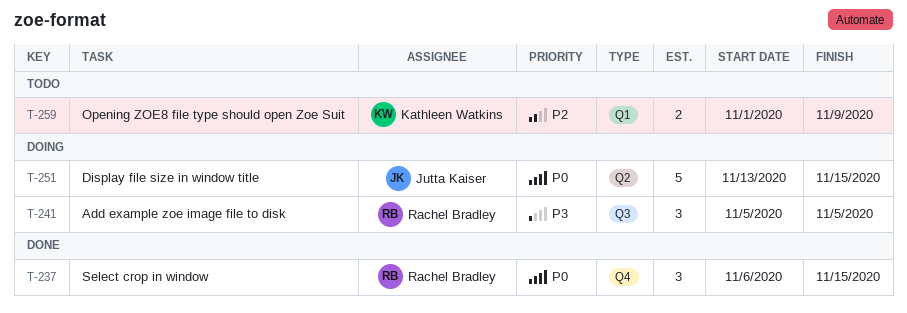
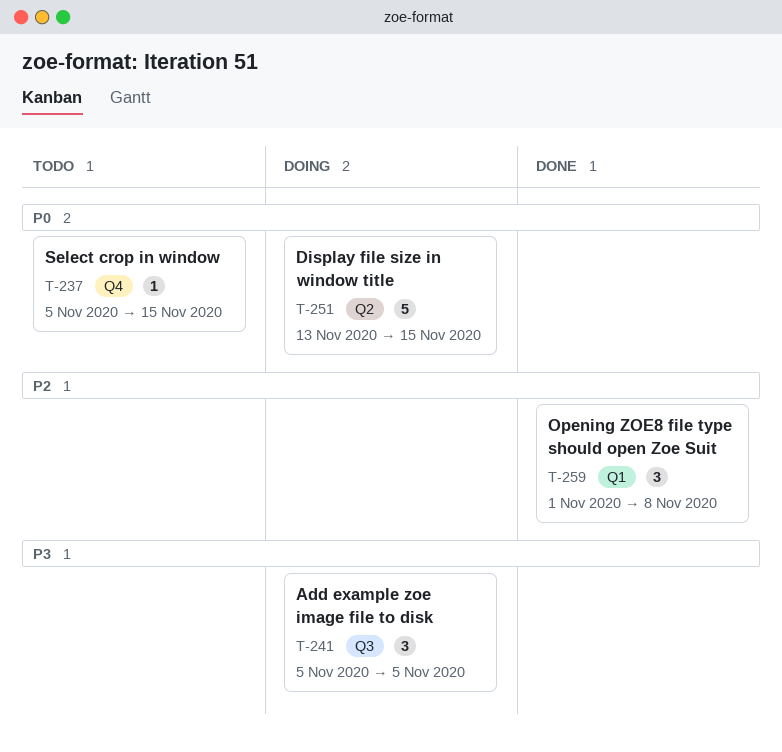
T-237, status: Done -> Todo
T-237, estimate: 3 -> 1
T-237, start: Nov 6 -> Nov 5
T-259, status: Todo -> Done
T-259, estimate: 2 -> 3
T-259, due: Nov 9 -> Nov 8

